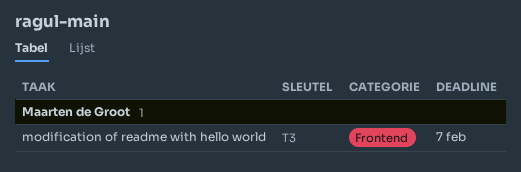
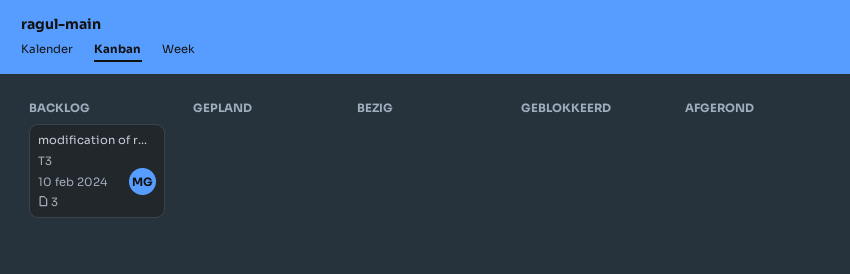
T3, due: Feb 7 -> Feb 10

